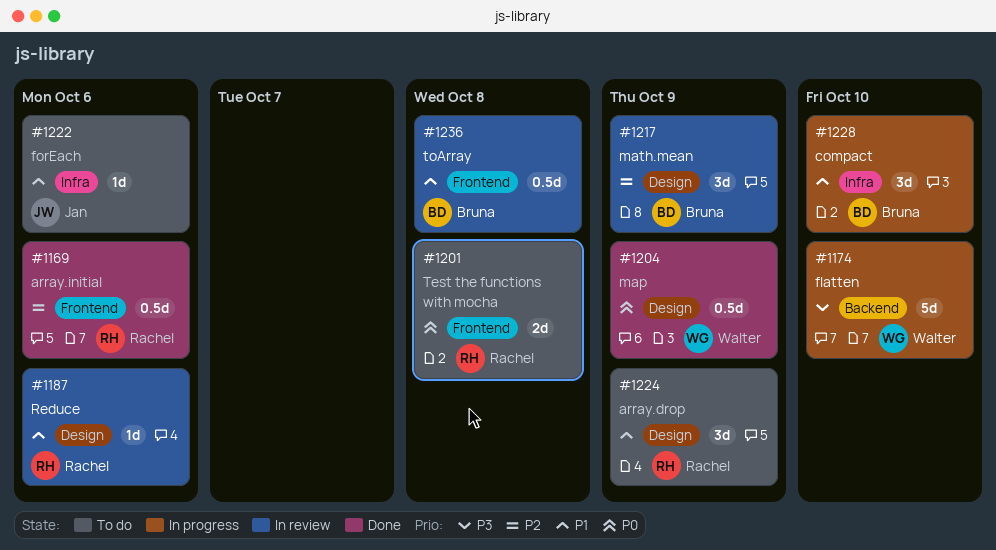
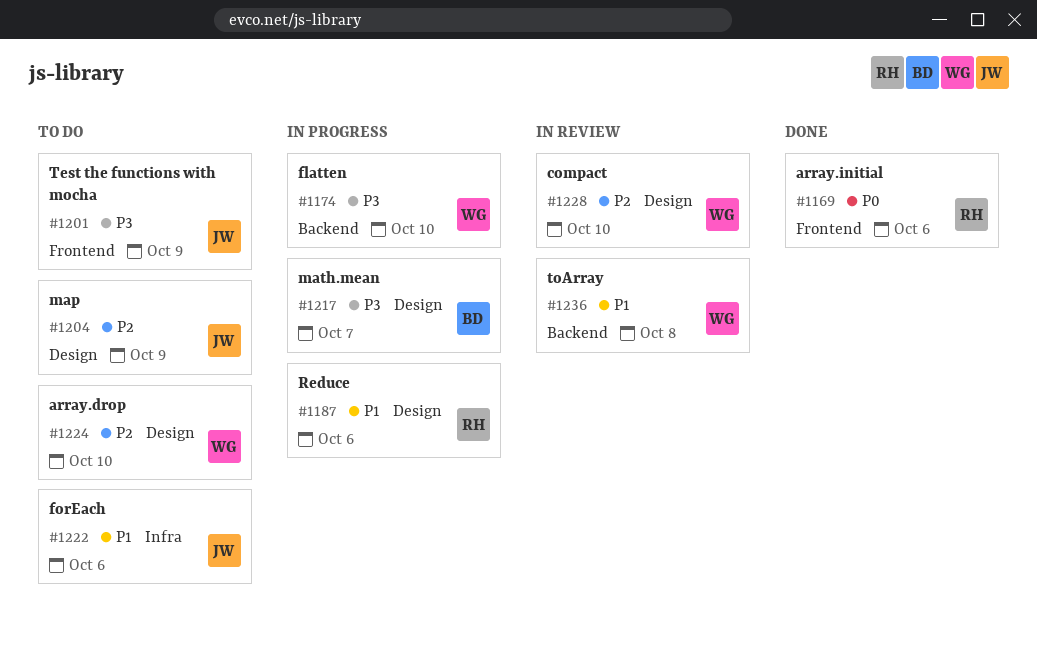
#1169, priority: P2 -> P0
#1187, status: In review -> In progress
#1201, owner: Rachel -> Jan
#1201, priority: P0 -> P3
#1201, due: Oct 8 -> Oct 9
#1204, status: Done -> To do
#1204, owner: Walter -> Jan
#1204, priority: P0 -> P2
#1217, status: In review -> In progress
#1217, priority: P2 -> P3
#1217, due: Oct 9 -> Oct 7
#1224, owner: Rachel -> Walter
#1224, priority: P1 -> P2
#1224, due: Oct 9 -> Oct 10
#1228, status: In progress -> In review
#1228, owner: Bruna -> Walter
#1228, priority: P1 -> P2
#1228, label: Infra -> Design
#1236, owner: Bruna -> Walter
#1236, label: Frontend -> Backend

